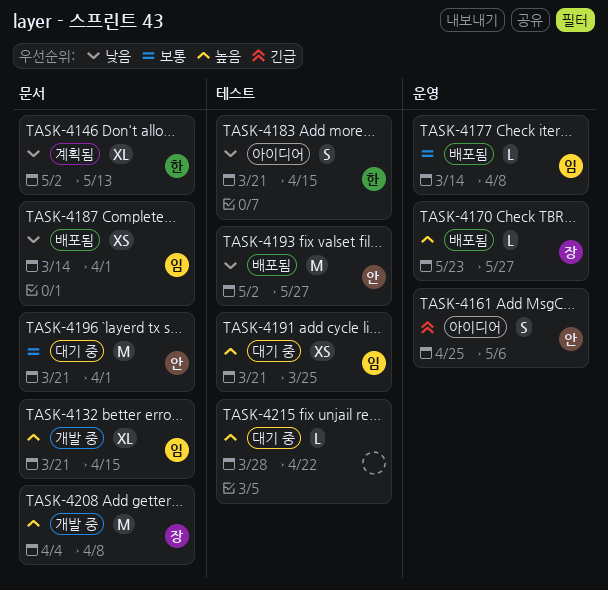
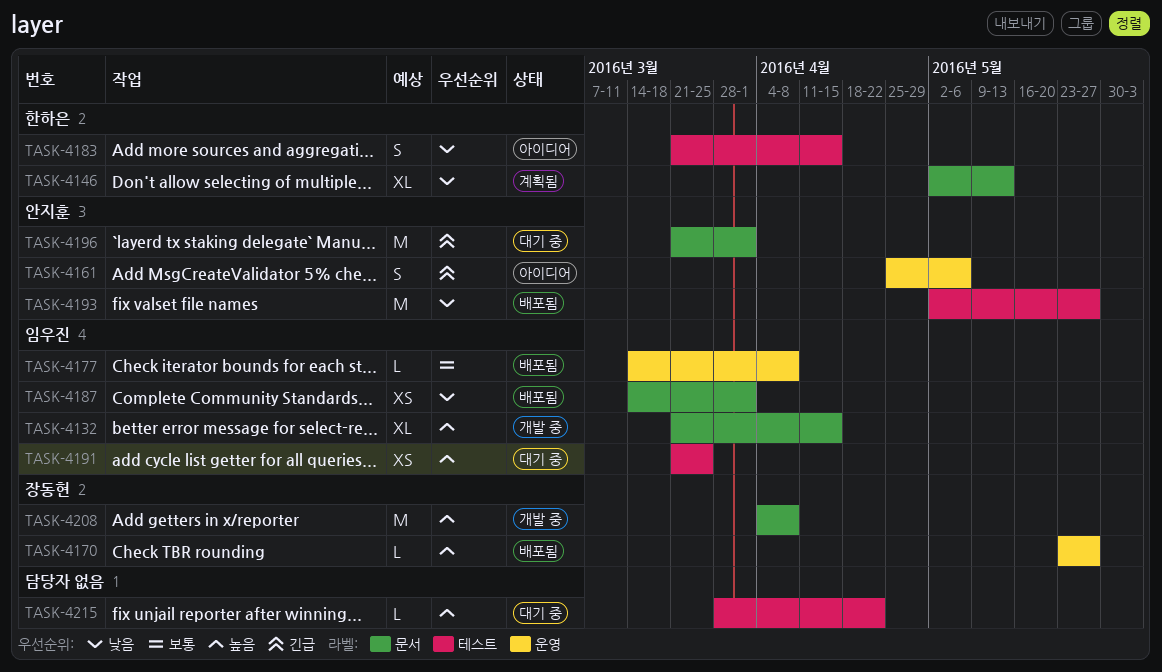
TASK-4196, priority: 보통 -> 긴급

